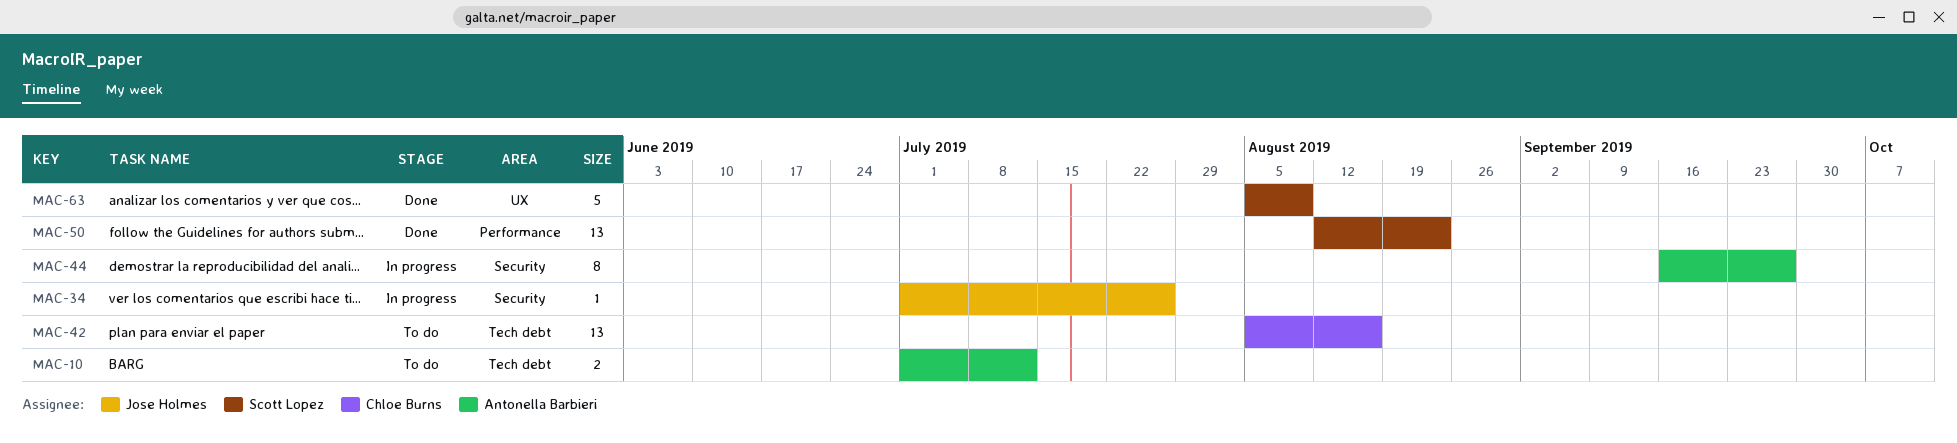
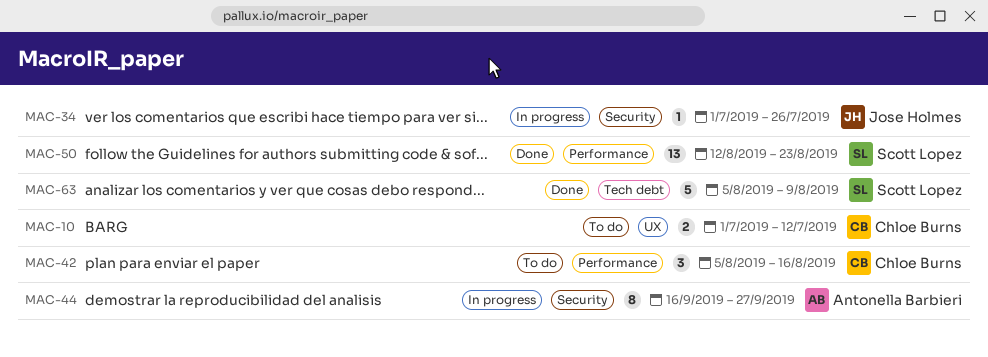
MAC-10, owner: Antonella Barbieri -> Chloe Burns
MAC-10, label: Tech debt -> UX
MAC-42, label: Tech debt -> Performance
MAC-42, estimate: 13 -> 3
MAC-63, label: UX -> Tech debt

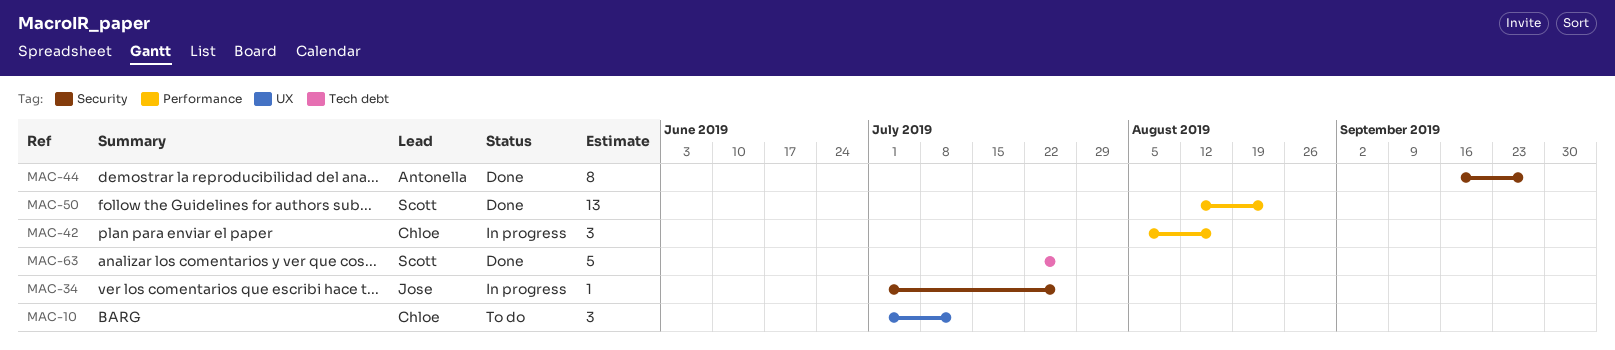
MAC-10, estimate: 2 -> 3
MAC-42, status: To do -> In progress
MAC-44, status: In progress -> Done
MAC-63, start: Aug 5 -> Jul 22
MAC-63, due: Aug 9 -> Jul 26

